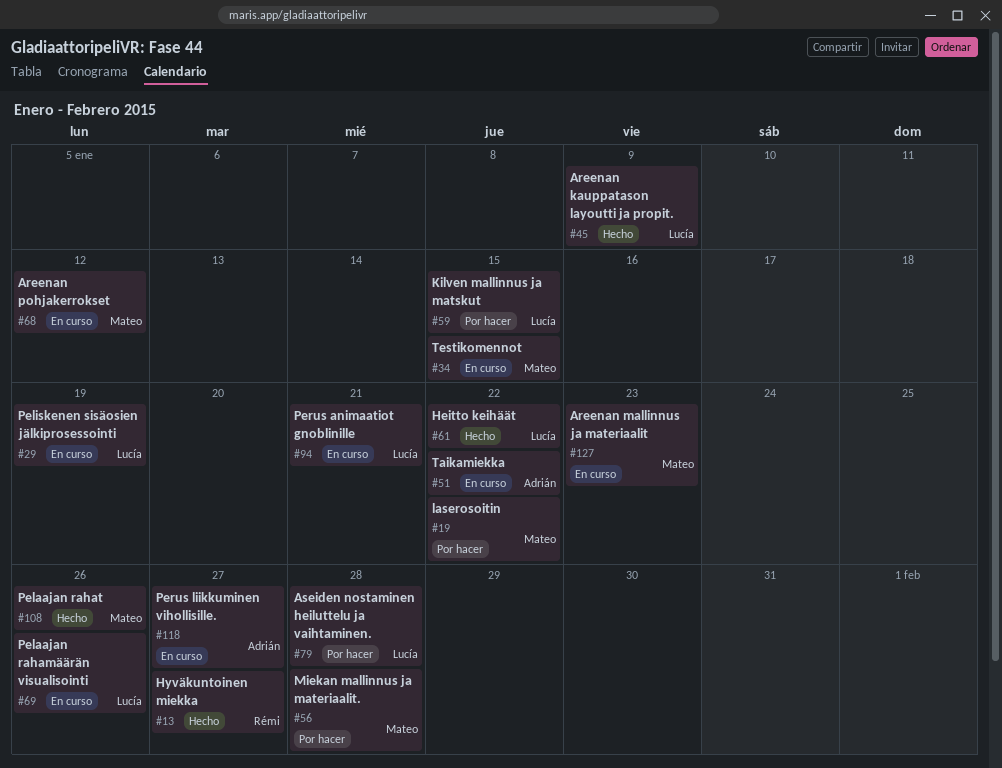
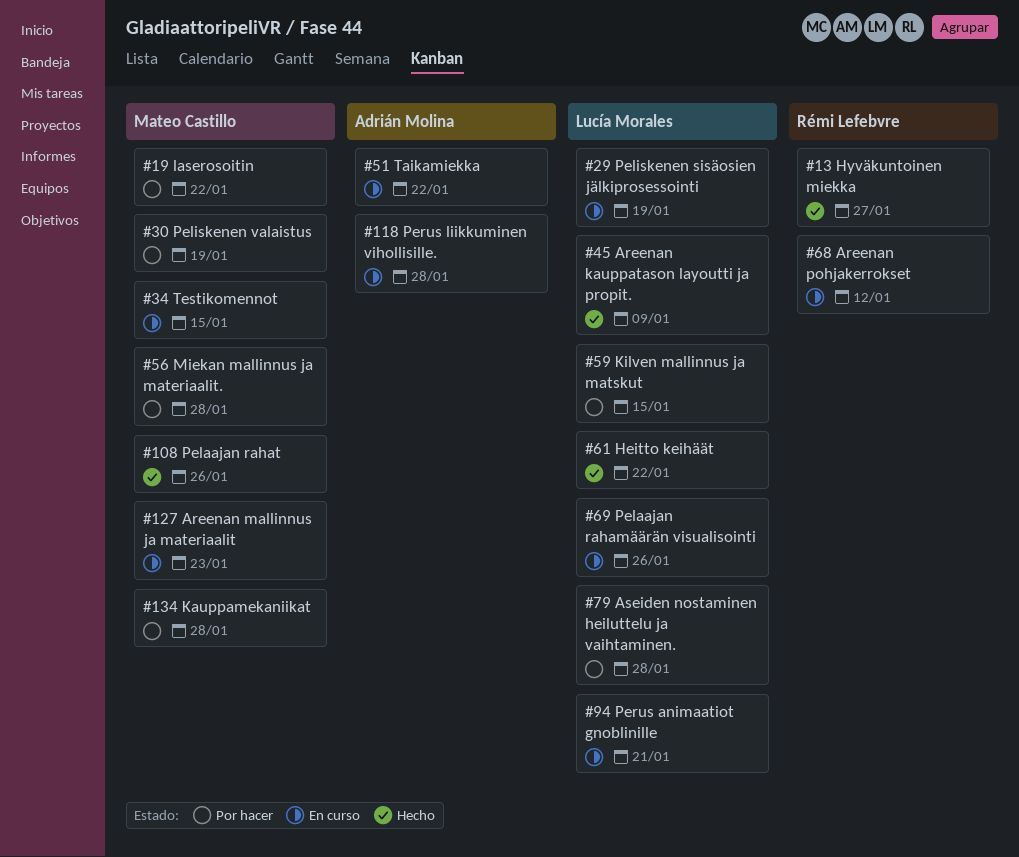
#30: none -> present
#68, owner: Mateo Castillo -> Rémi Lefebvre
#118, due: Jan 27 -> Jan 28
#134: none -> present

